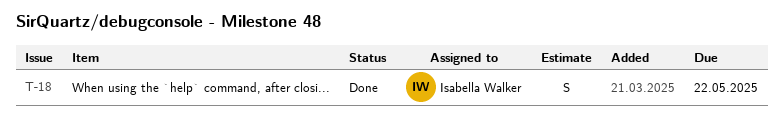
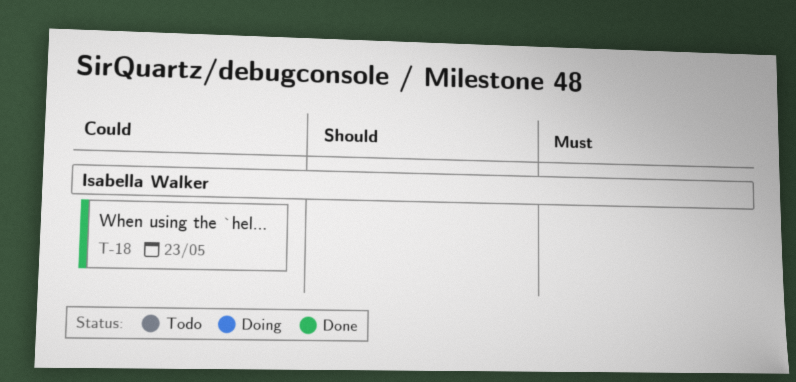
T-18, due: May 22 -> May 23

